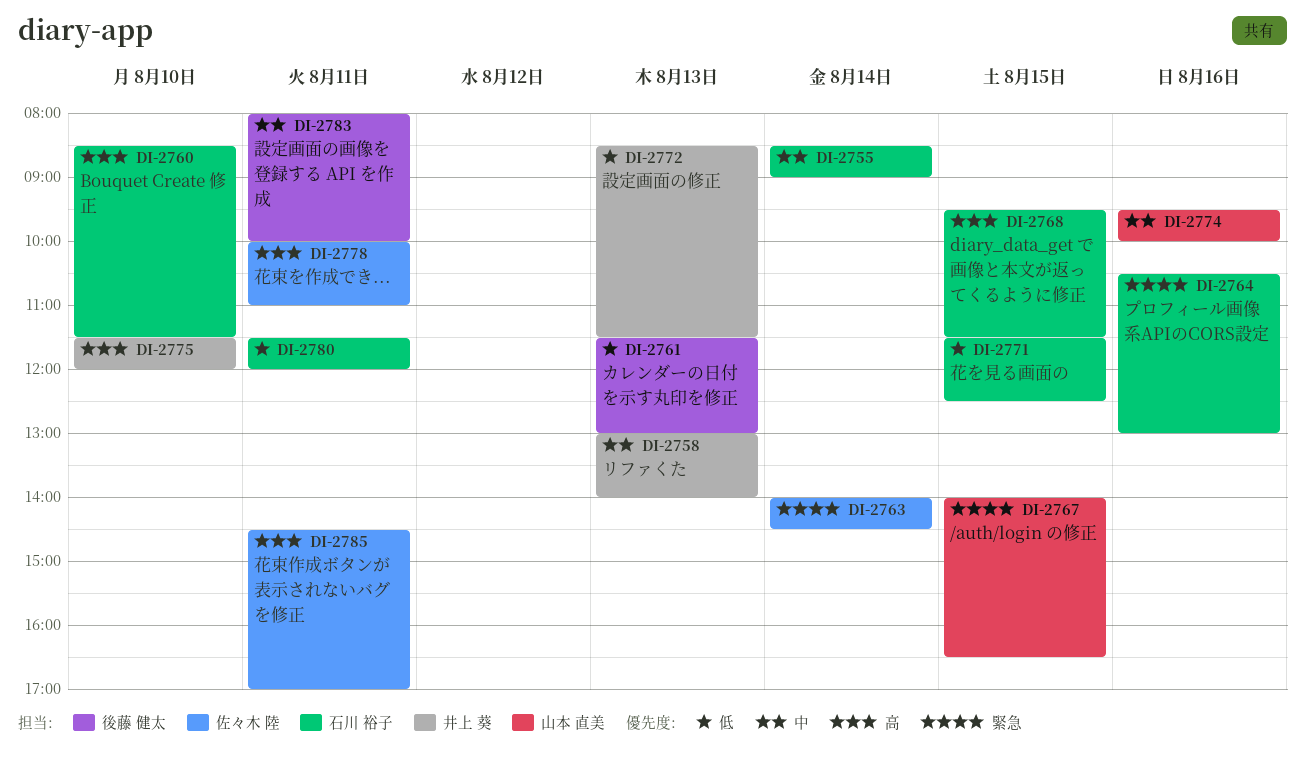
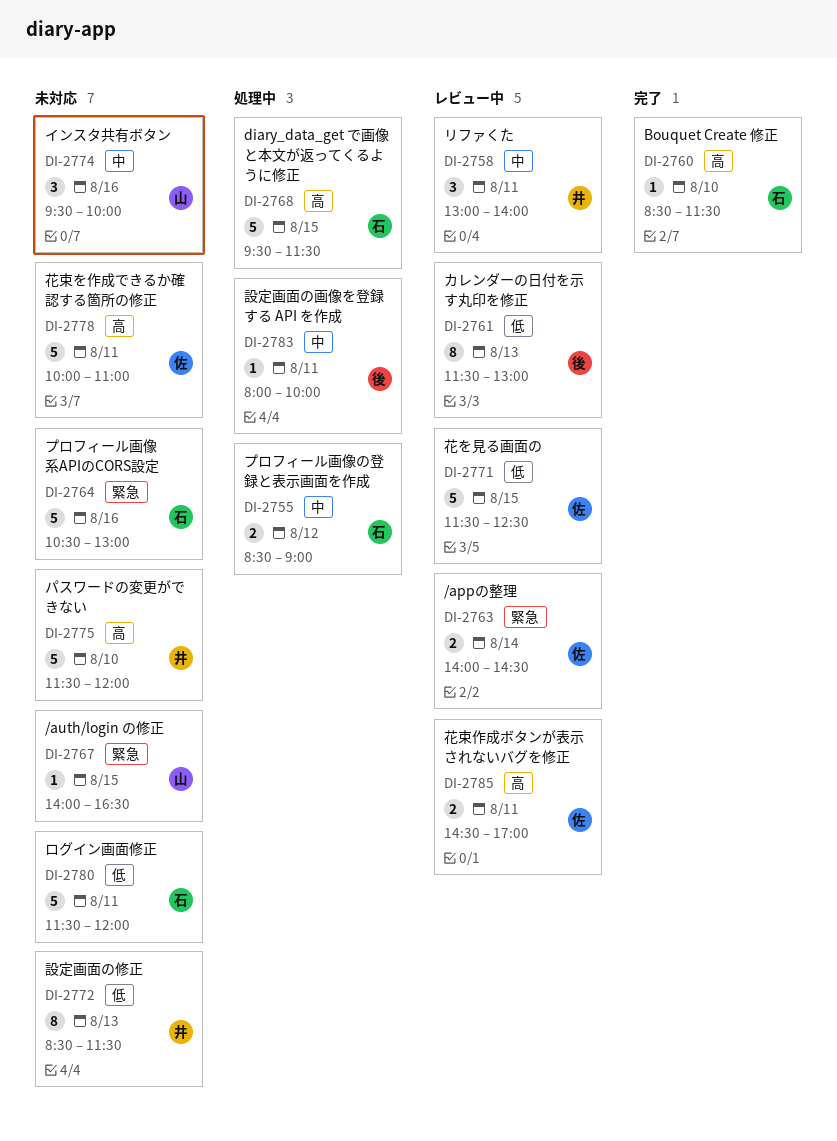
DI-2755, day: Aug 14 -> Aug 12
DI-2758, day: Aug 13 -> Aug 11
DI-2771, owner: 石川 裕子 -> 佐々木 陸

